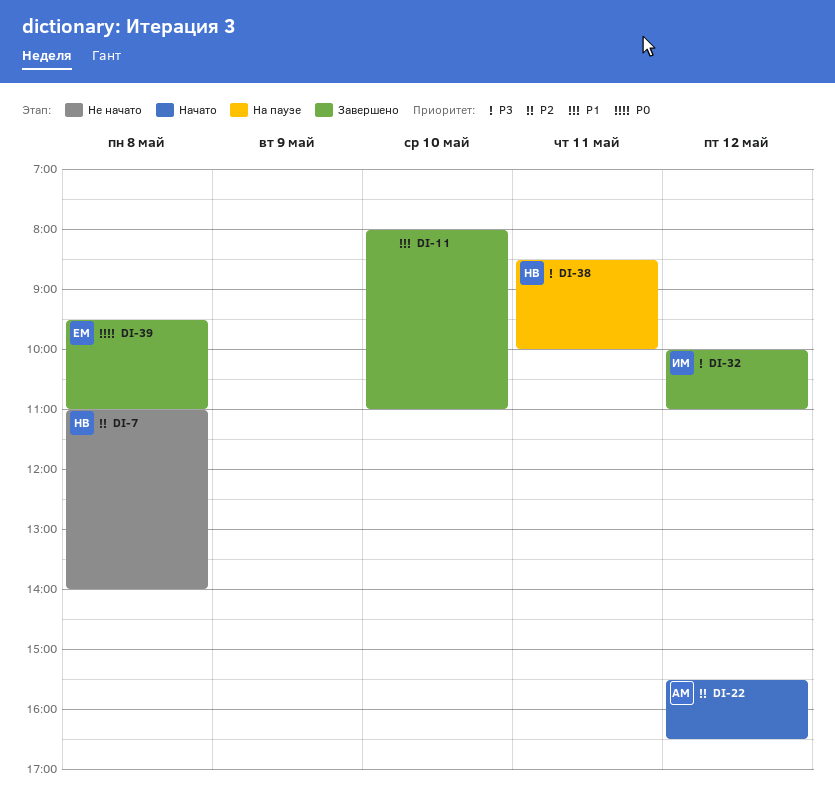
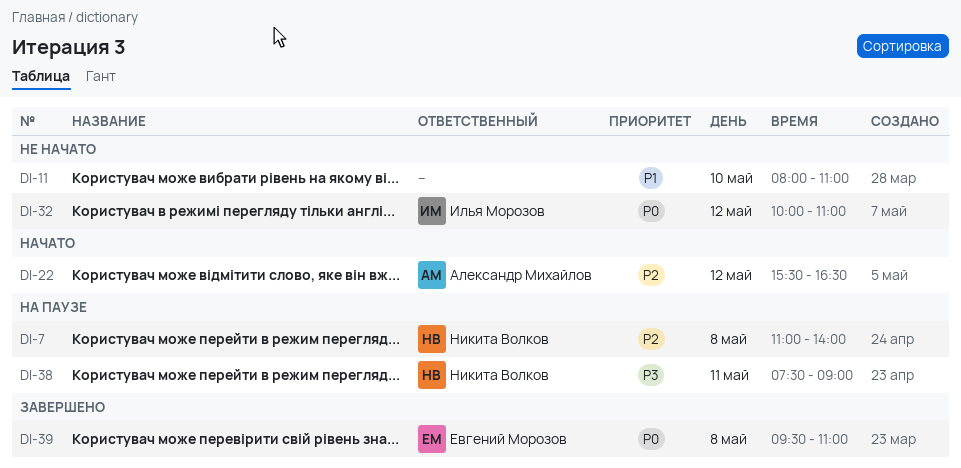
DI-7, status: Не начато -> На паузе
DI-11, status: Завершено -> Не начато
DI-32, status: Завершено -> Не начато
DI-32, priority: P3 -> P0
DI-38, begins: 08:30 -> 07:30
DI-38, ends: 10:00 -> 09:00

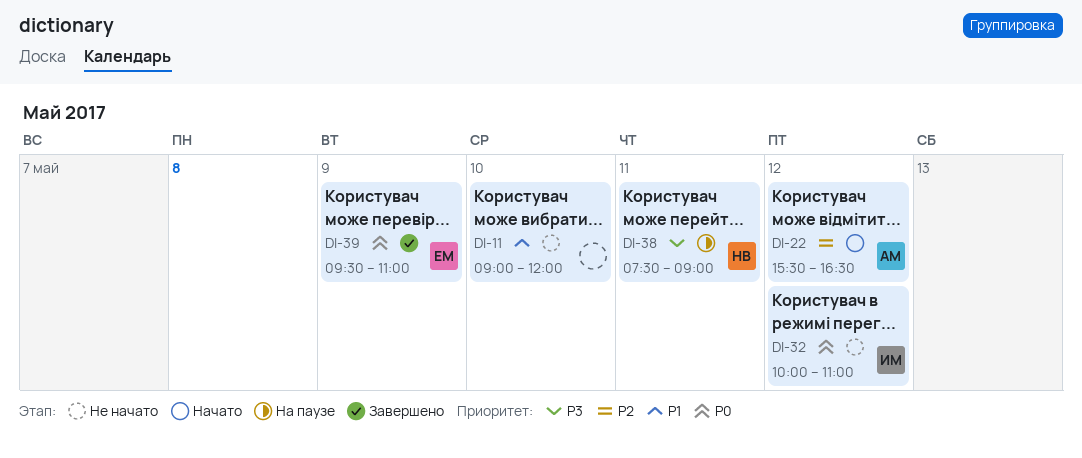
DI-7: present -> none
DI-11, begins: 08:00 -> 09:00
DI-11, ends: 11:00 -> 12:00
DI-39, day: May 8 -> May 9

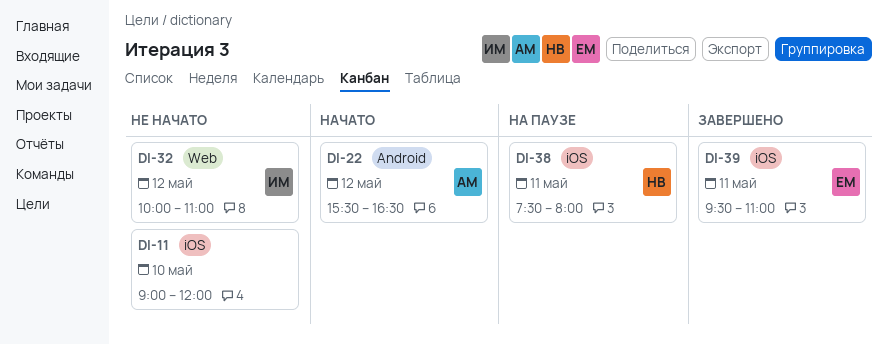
DI-38, ends: 09:00 -> 08:00
DI-39, day: May 9 -> May 11

